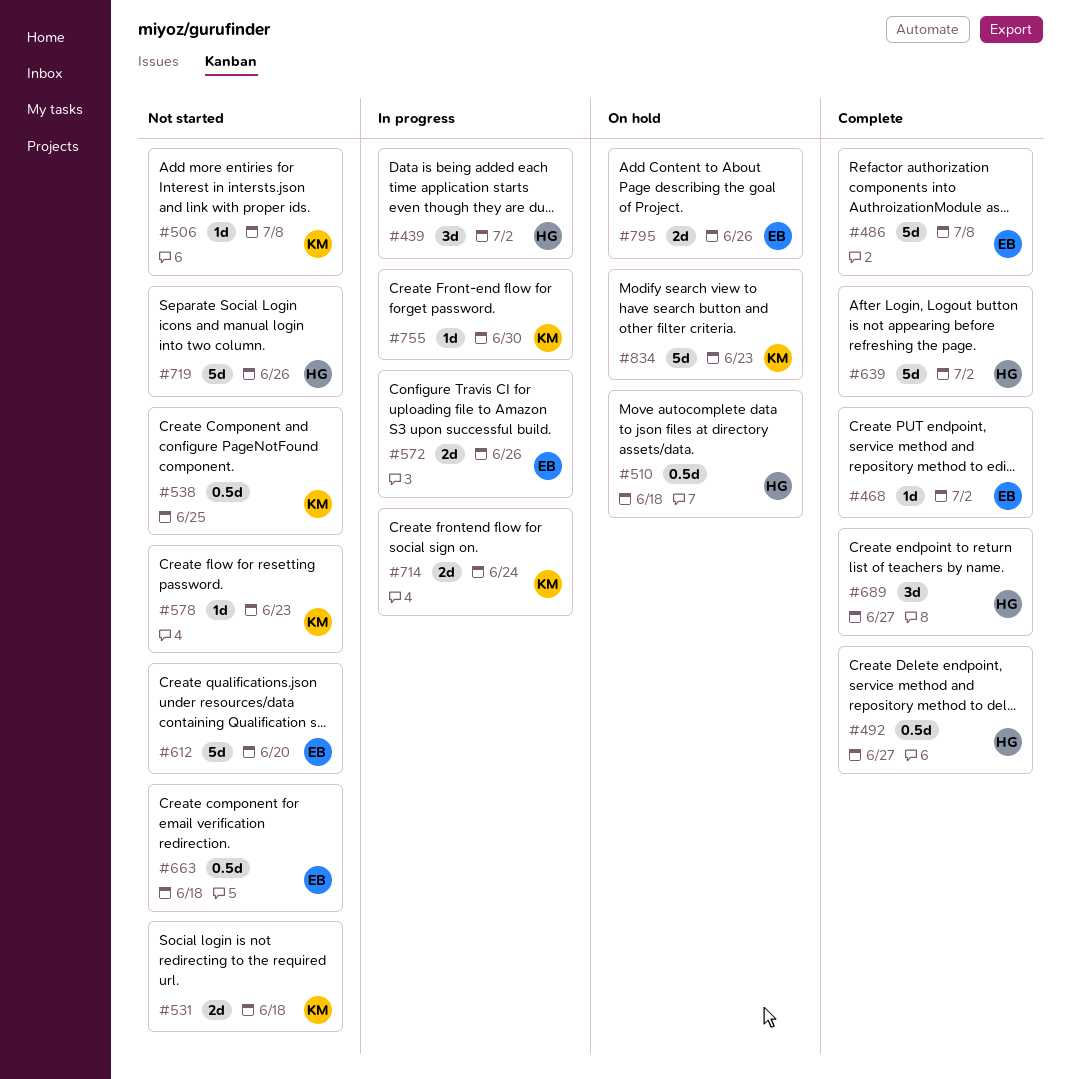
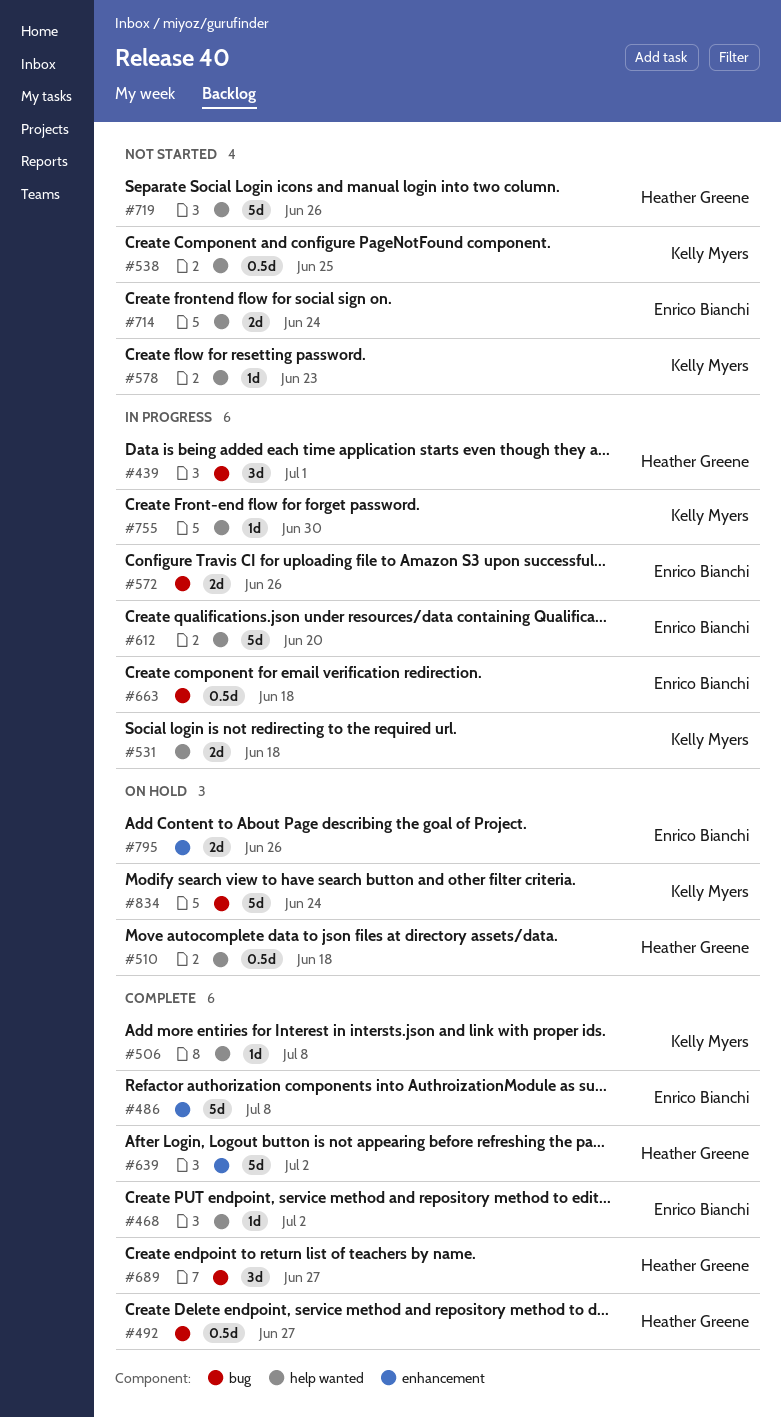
#439, due: Jul 2 -> Jul 1
#506, status: Not started -> Complete
#531, status: Not started -> In progress
#612, status: Not started -> In progress
#663, status: Not started -> In progress
#714, status: In progress -> Not started
#714, owner: Kelly Myers -> Enrico Bianchi
#834, due: Jun 23 -> Jun 24

